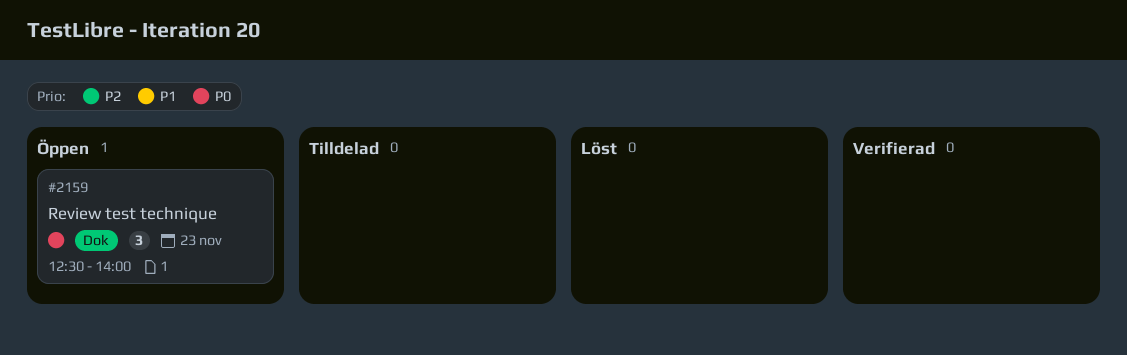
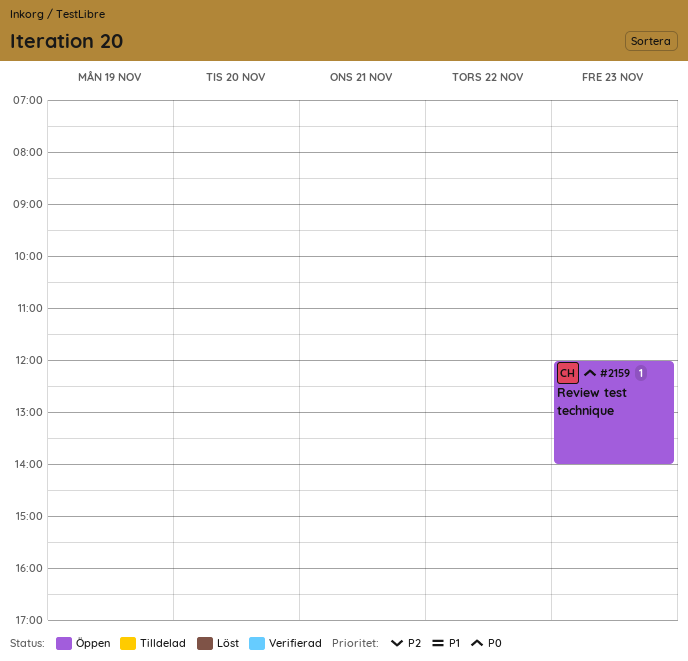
#2159, estimate: 3 -> 1
#2159, begins: 12:30 -> 12:00

